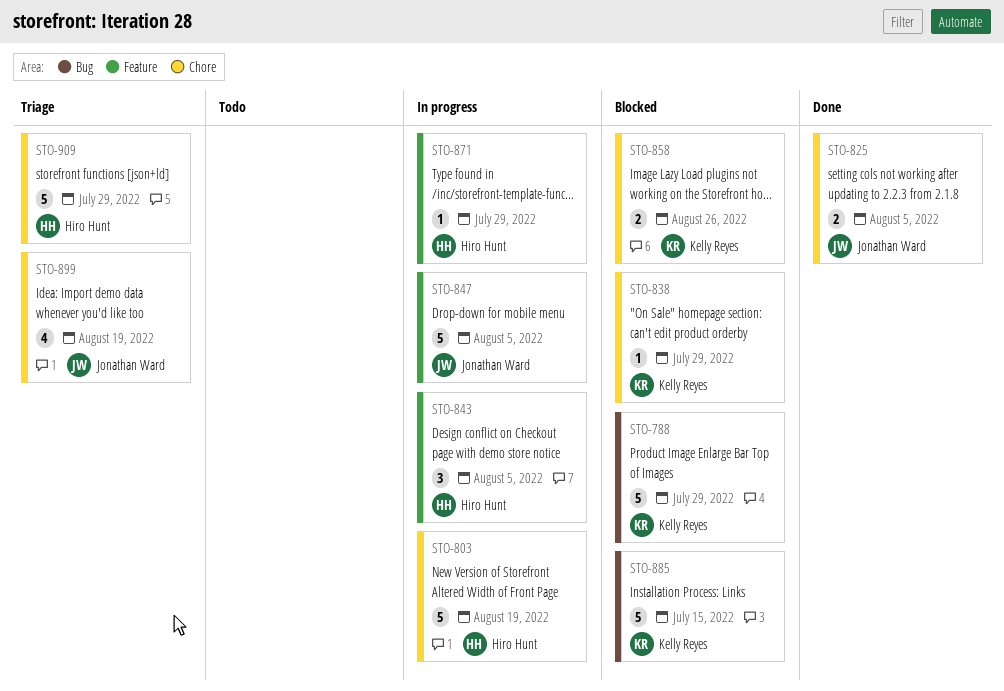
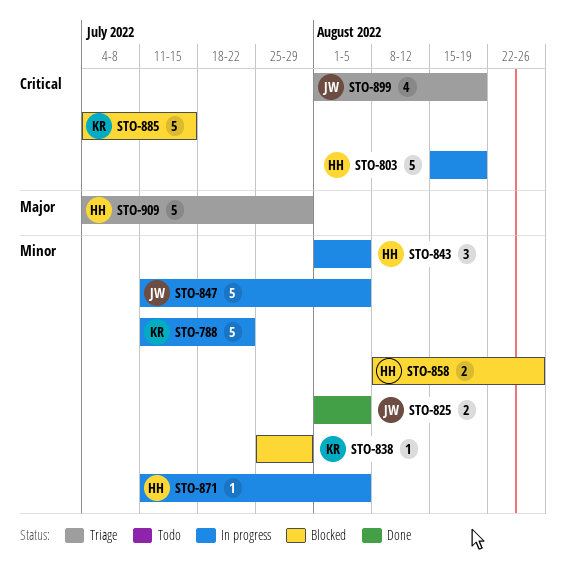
STO-788, status: Blocked -> In progress
STO-788, due: Jul 29 -> Jul 22
STO-858, owner: Kelly Reyes -> Hiro Hunt
STO-871, due: Jul 29 -> Aug 5

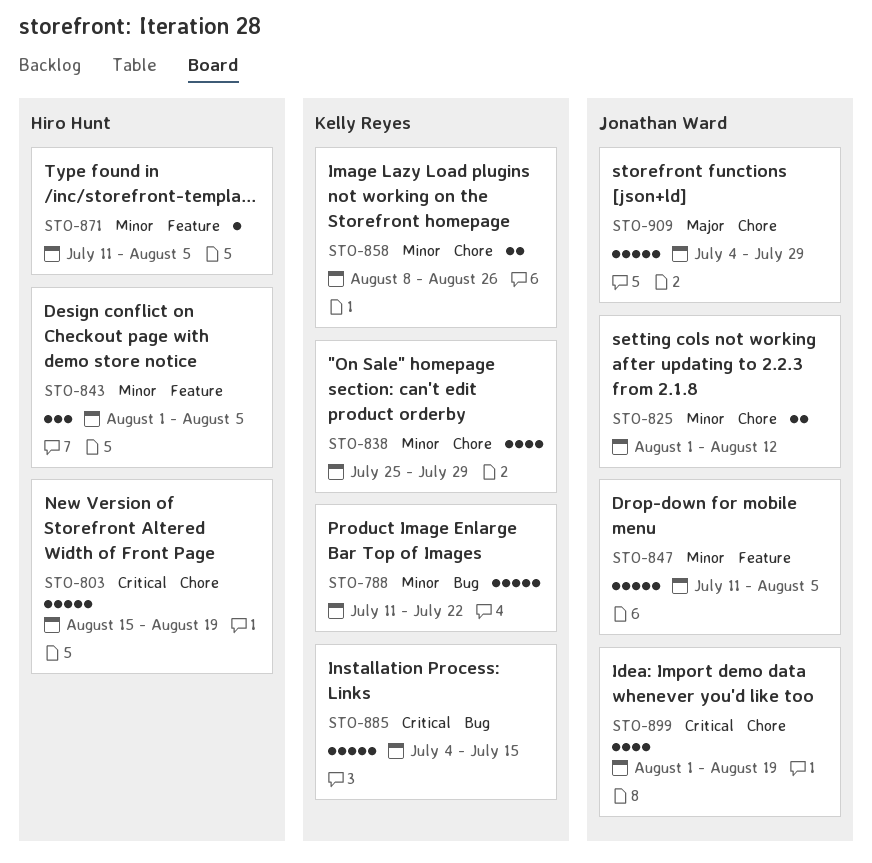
STO-825, due: Aug 5 -> Aug 12
STO-838, estimate: 1 -> 4
STO-858, owner: Hiro Hunt -> Kelly Reyes
STO-909, owner: Hiro Hunt -> Jonathan Ward

